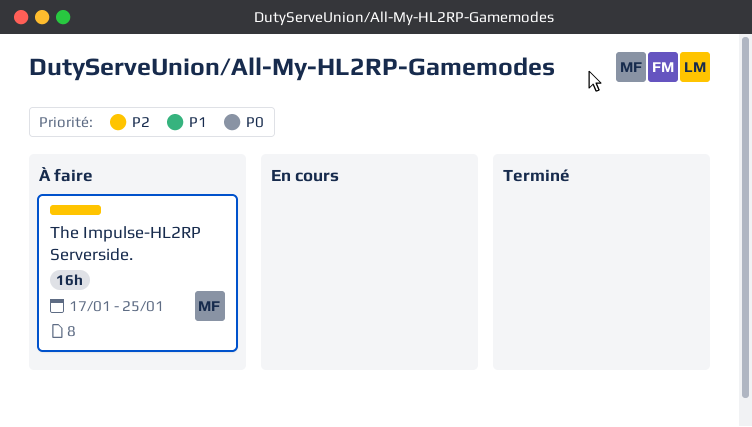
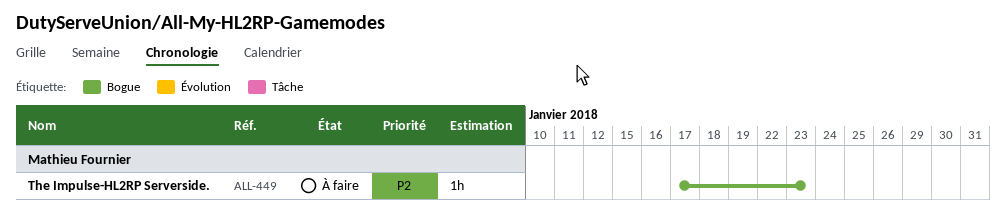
The Impulse-HL2RP Serverside., estimate: 16h -> 1h
The Impulse-HL2RP Serverside., due: Jan 25 -> Jan 23

